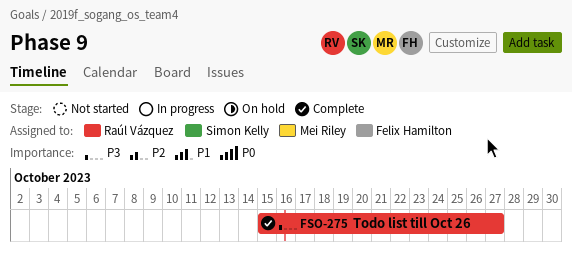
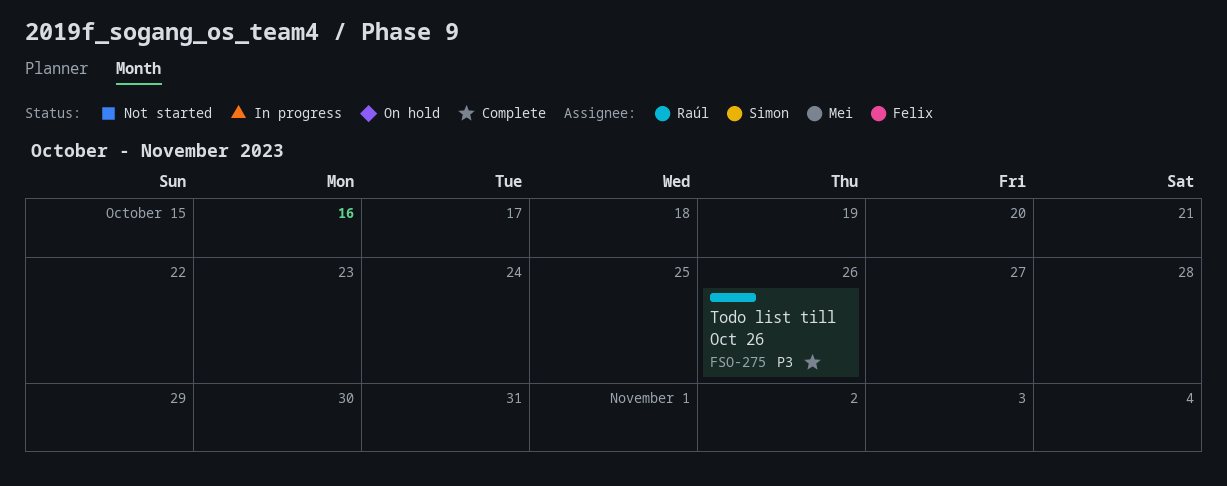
FSO-275, due: Oct 27 -> Oct 26

